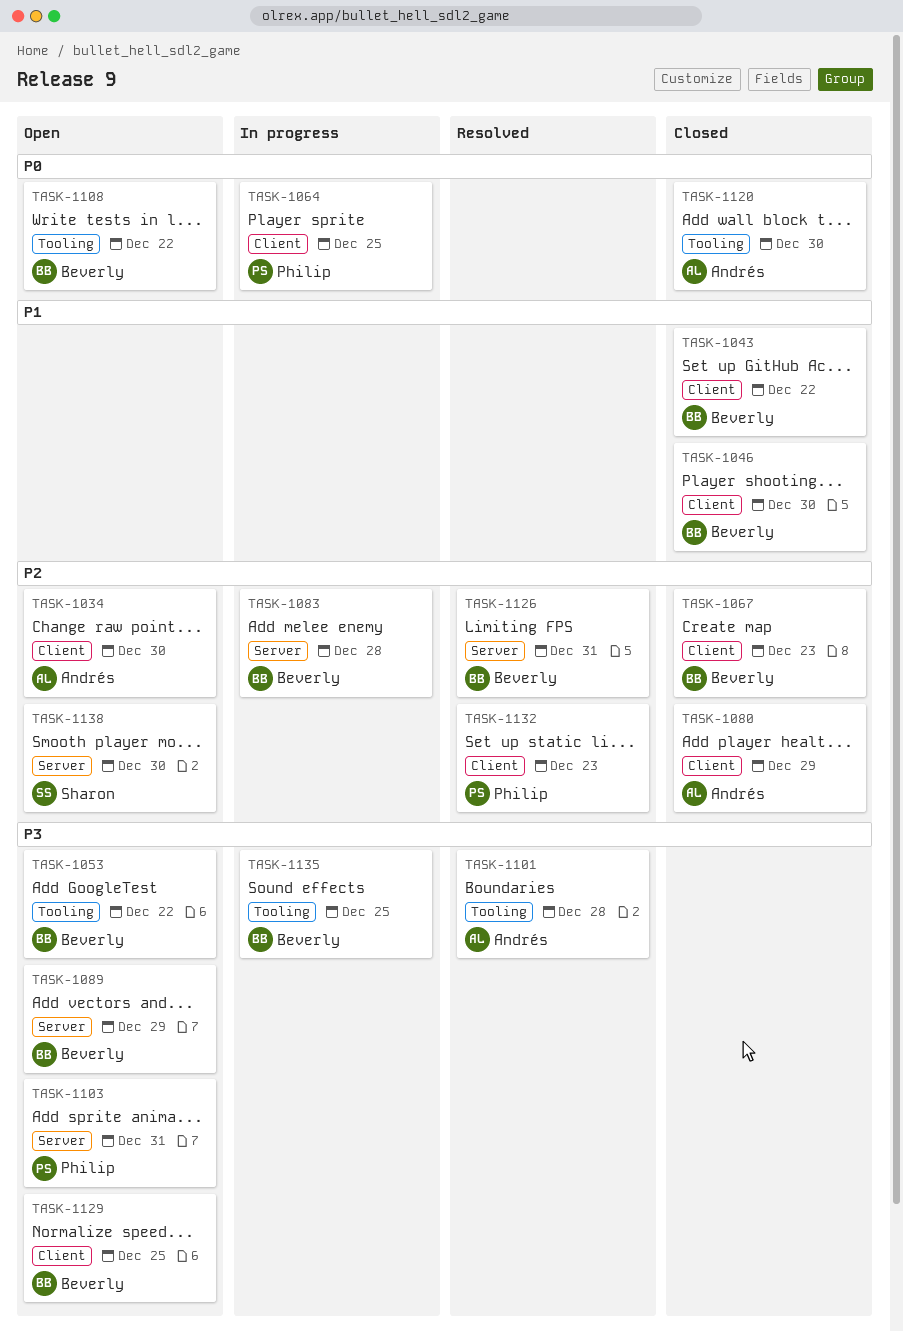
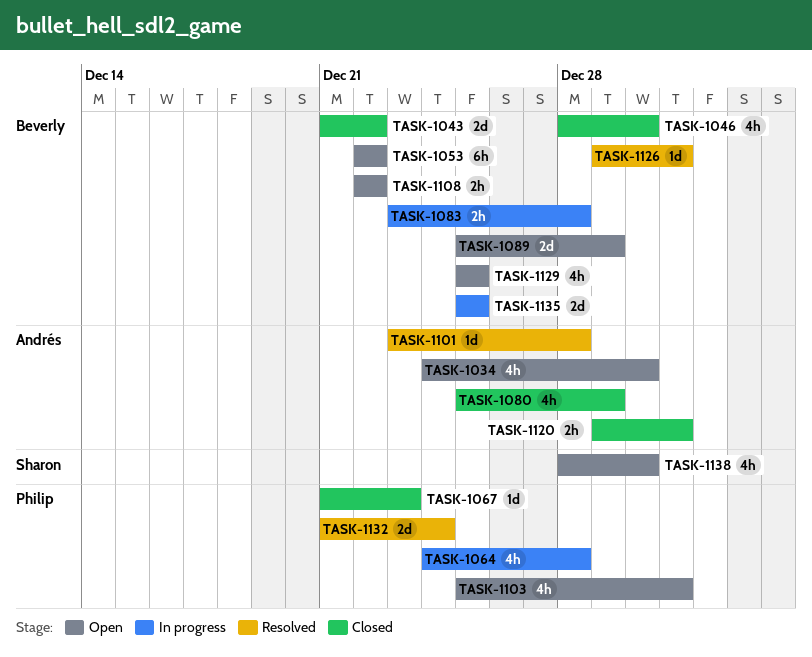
TASK-1064, due: Dec 25 -> Dec 28
TASK-1067, owner: Beverly -> Philip
TASK-1120, due: Dec 30 -> Dec 31
TASK-1132, due: Dec 23 -> Dec 24

